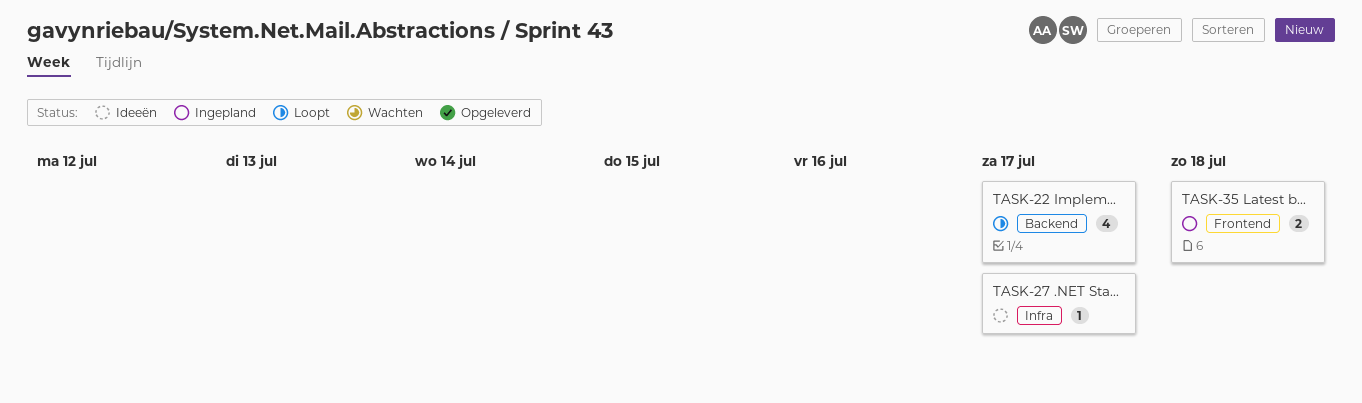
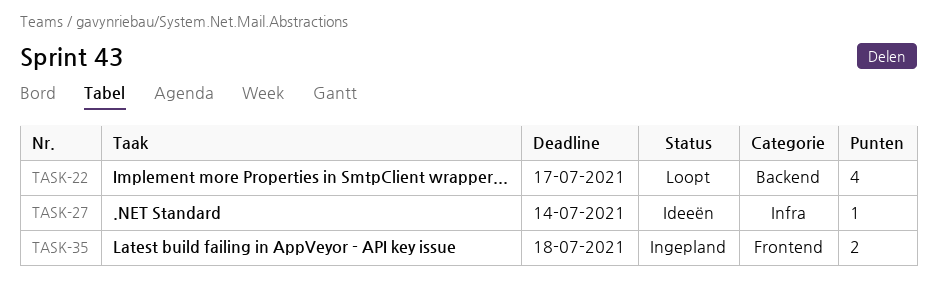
TASK-27, due: Jul 17 -> Jul 14

